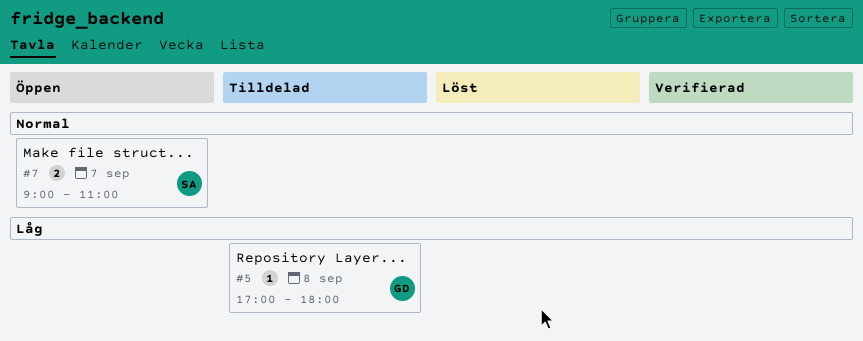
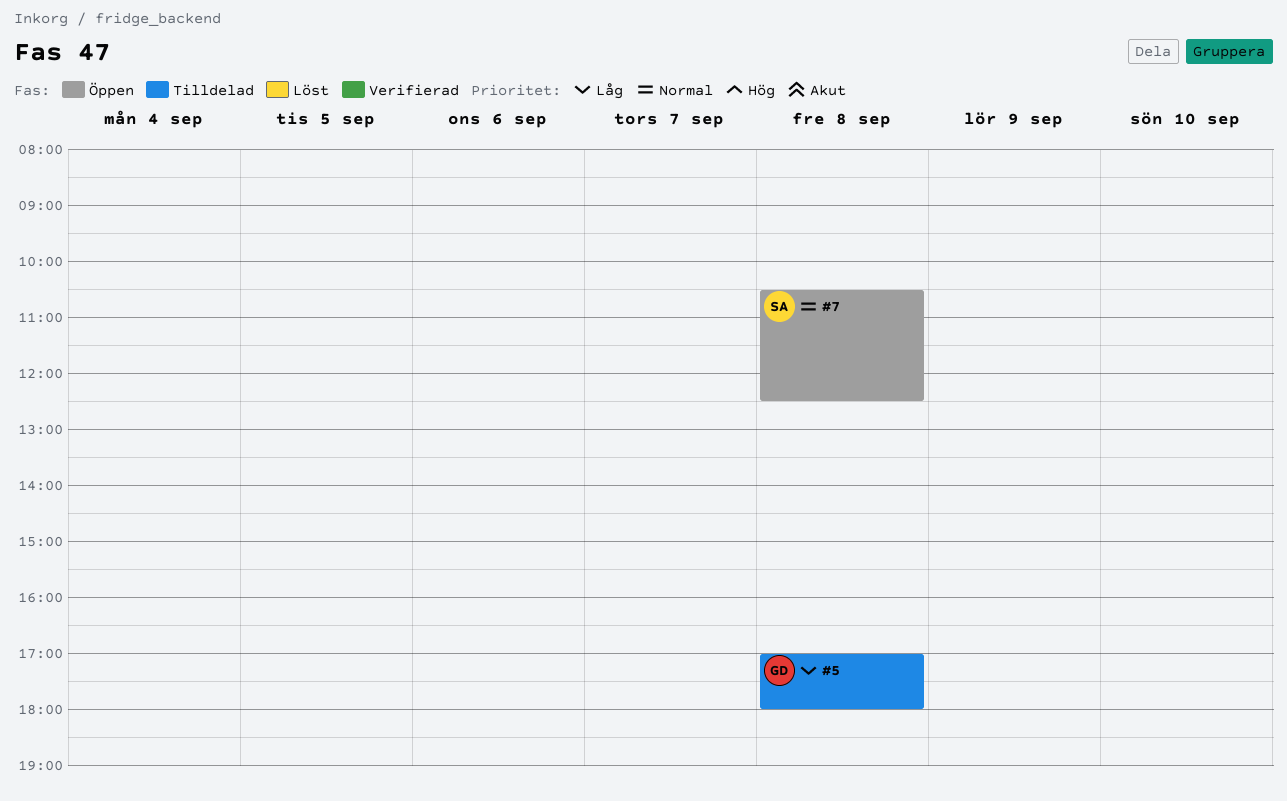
#7, day: Sep 7 -> Sep 8
#7, begins: 09:00 -> 10:30
#7, ends: 11:00 -> 12:30

